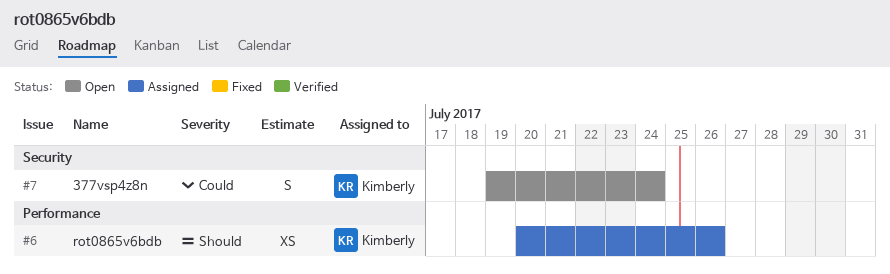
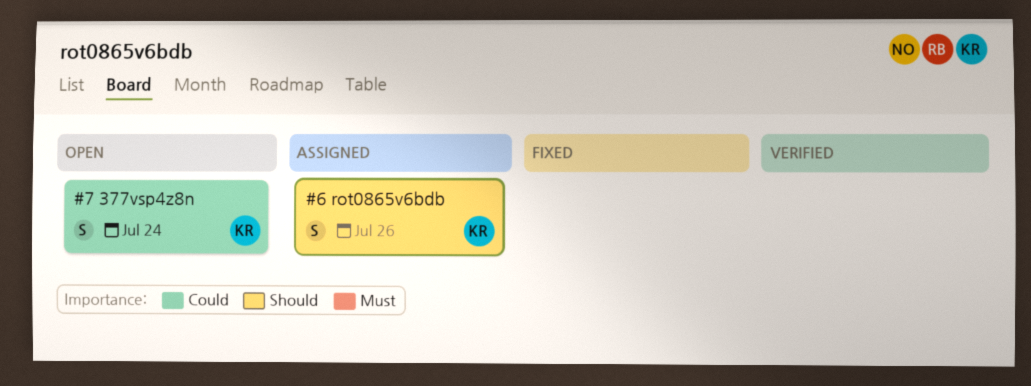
#6, estimate: XS -> S

